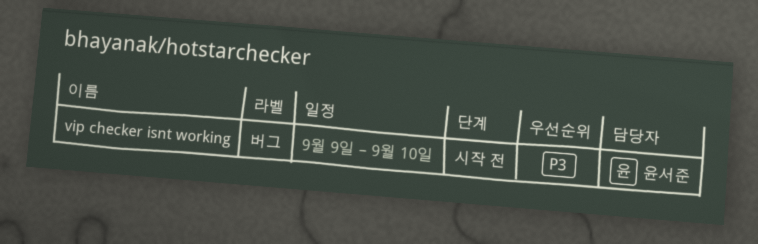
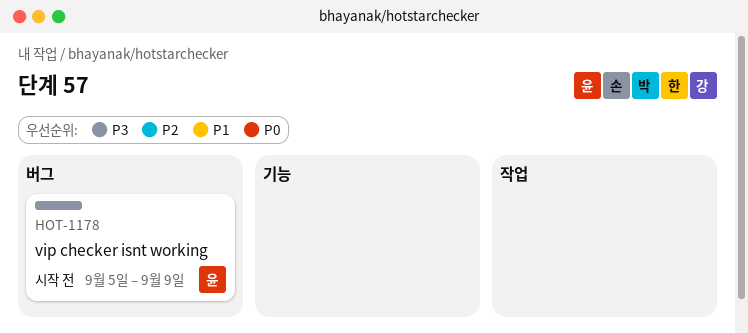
vip checker isnt working, start: Sep 9 -> Sep 5
vip checker isnt working, due: Sep 10 -> Sep 9

